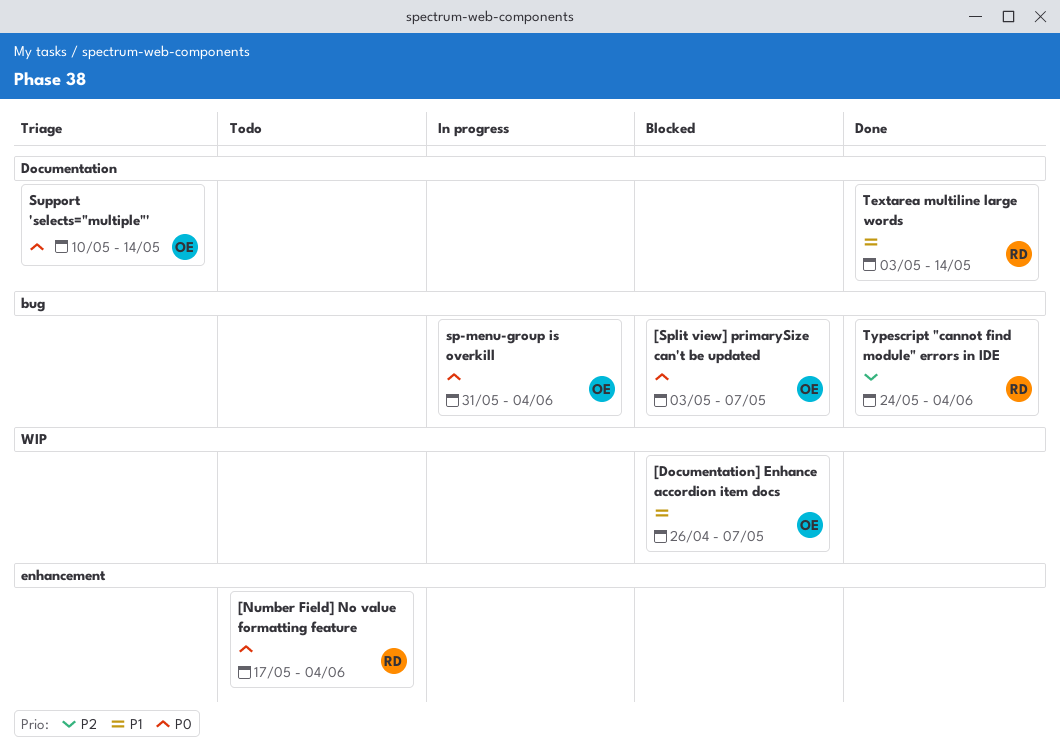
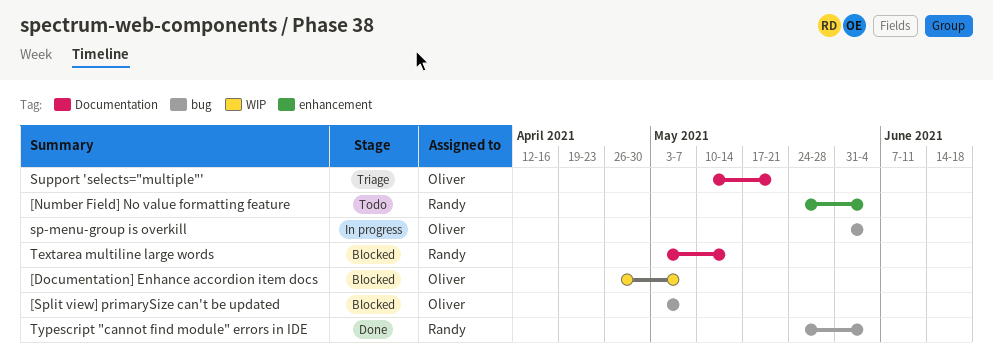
[Number Field] No value formatting feature, start: May 17 -> May 24
Support 'selects="multiple"', due: May 14 -> May 21
Textarea multiline large words, status: Done -> Blocked

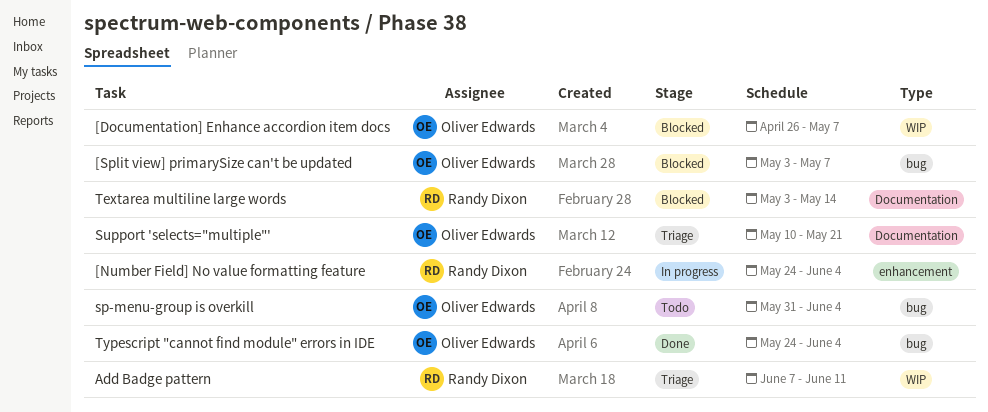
[Number Field] No value formatting feature, status: Todo -> In progress
Add Badge pattern: none -> present
sp-menu-group is overkill, status: In progress -> Todo
Typescript "cannot find module" errors in IDE, owner: Randy Dixon -> Oliver Edwards

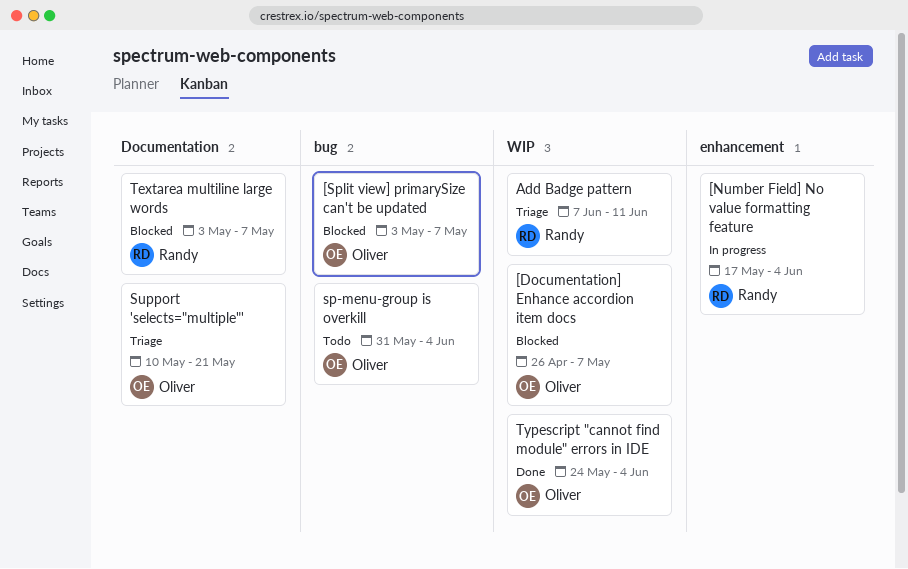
[Number Field] No value formatting feature, start: May 24 -> May 17
Textarea multiline large words, due: May 14 -> May 7
Typescript "cannot find module" errors in IDE, label: bug -> WIP

